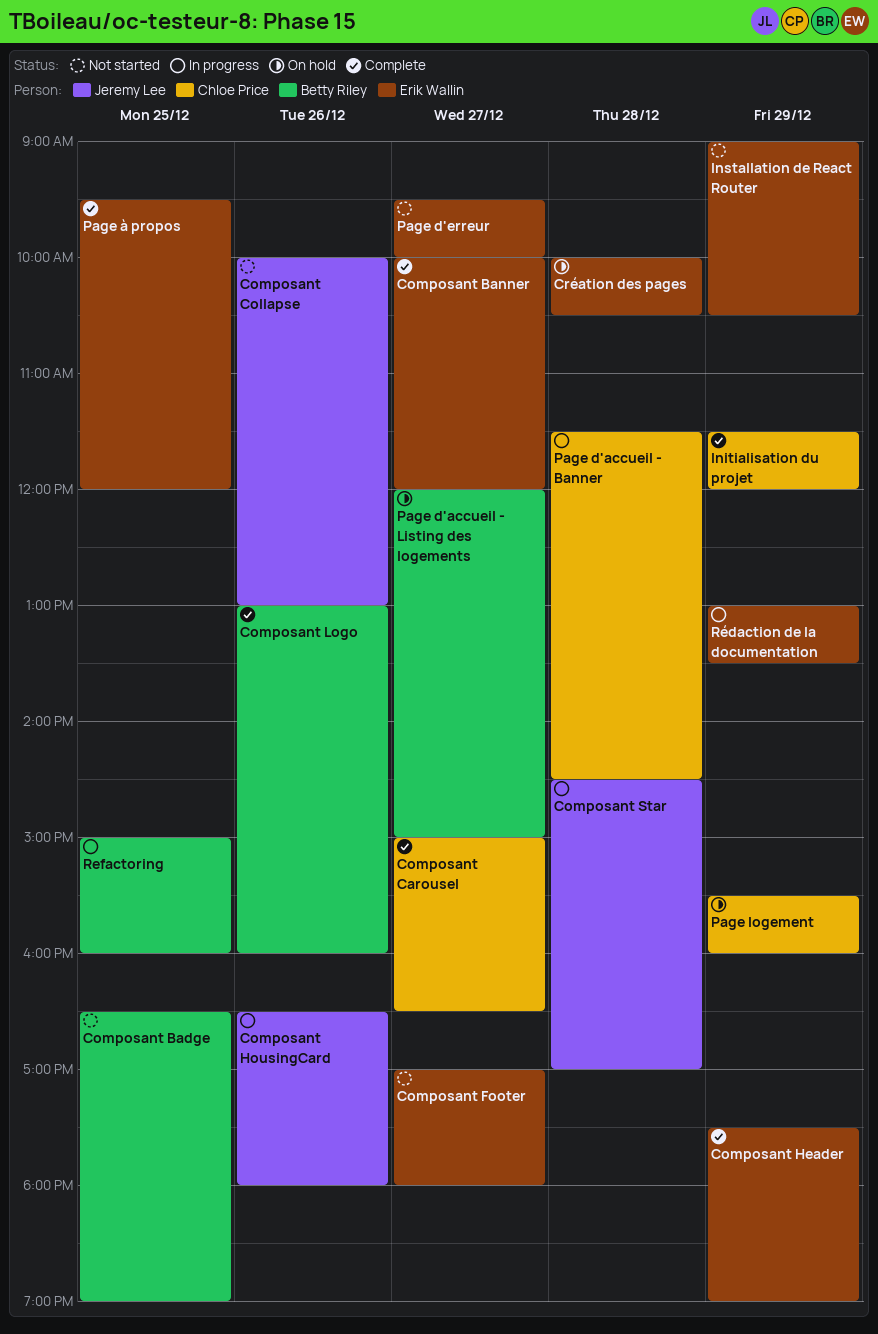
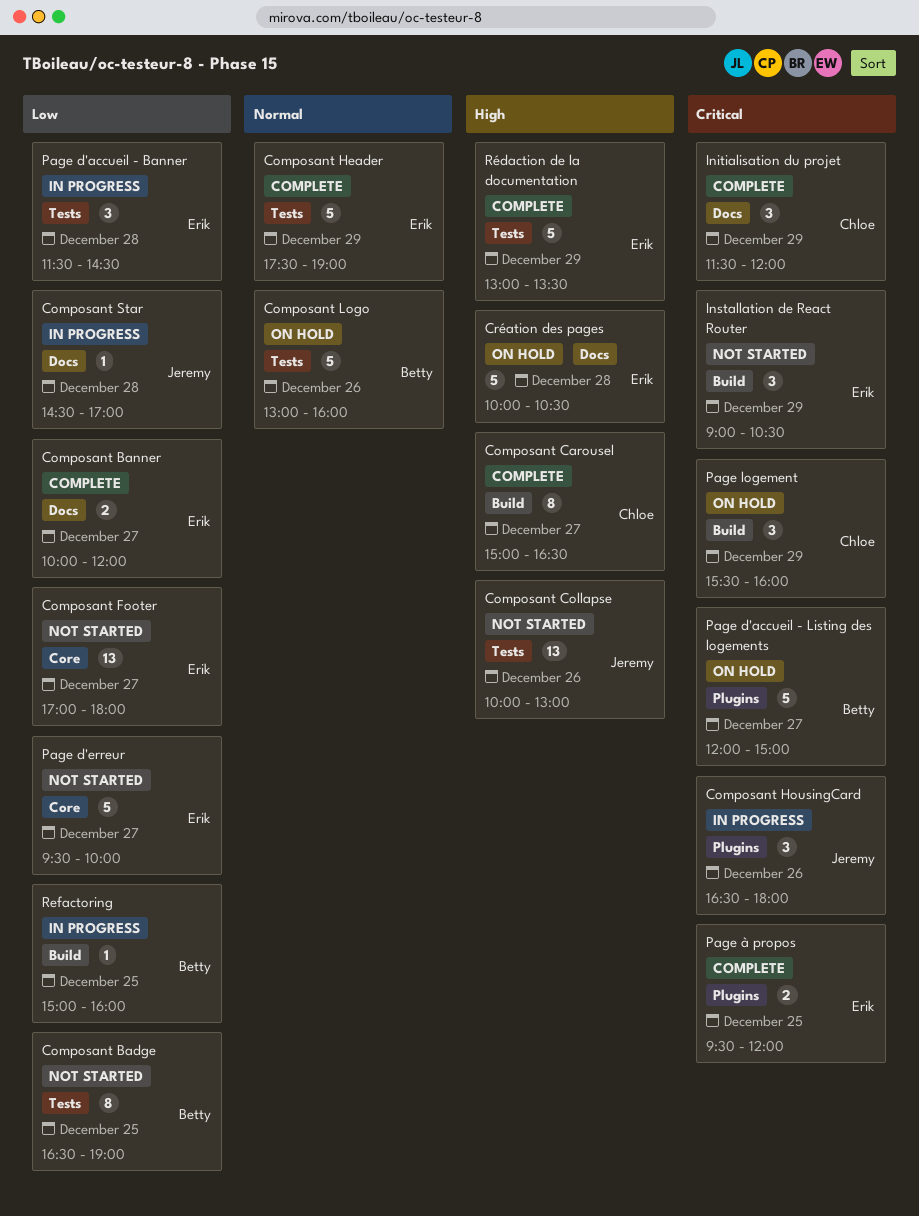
Composant Logo, status: Complete -> On hold
Page d'accueil - Banner, owner: Chloe Price -> Erik Wallin
Rédaction de la documentation, status: In progress -> Complete

